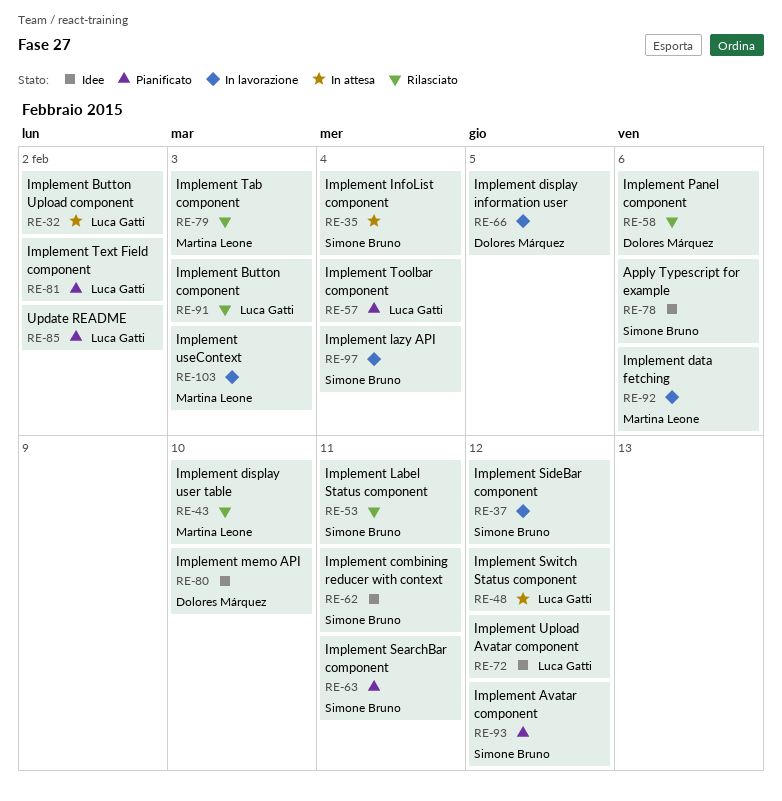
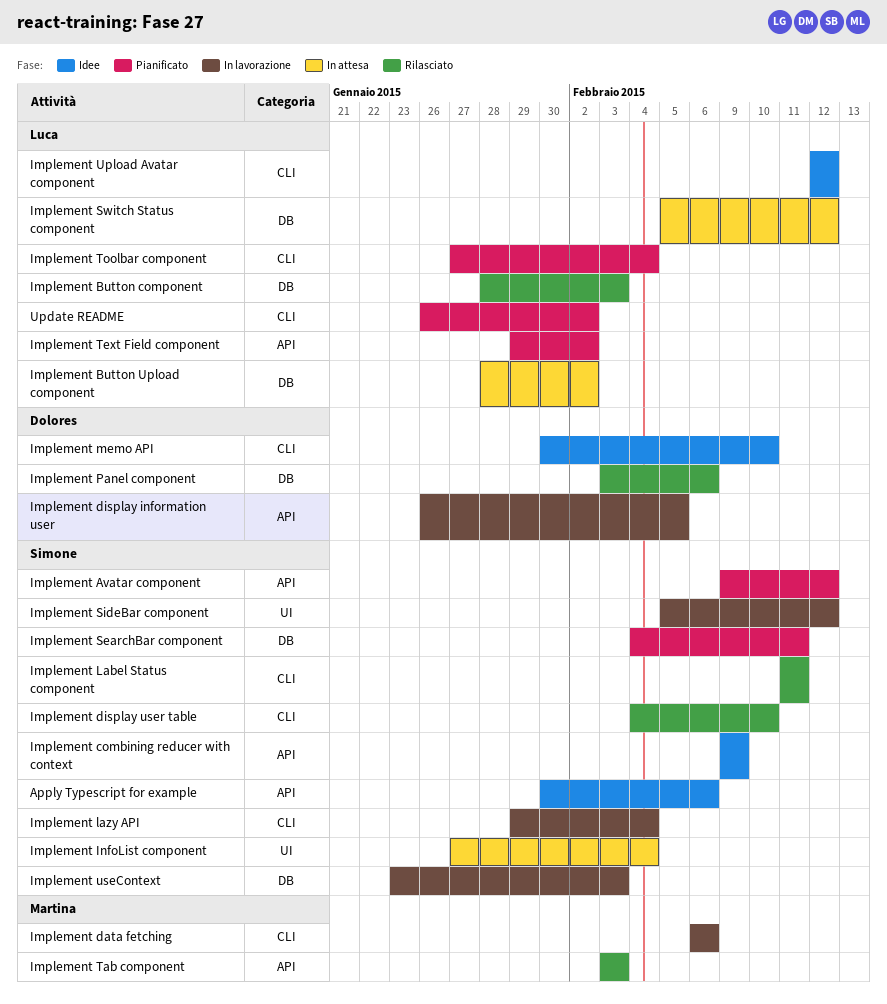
Implement combining reducer with context, due: Feb 11 -> Feb 9
Implement display user table, owner: Martina Leone -> Simone Bruno
Implement useContext, owner: Martina Leone -> Simone Bruno

